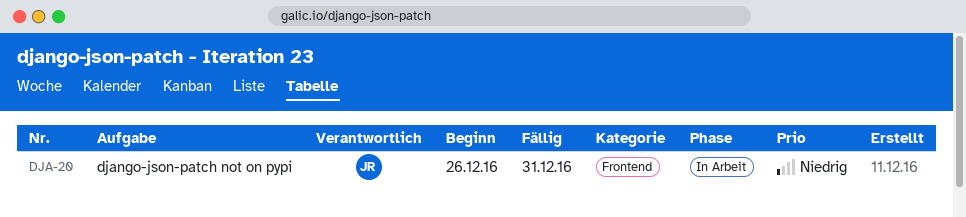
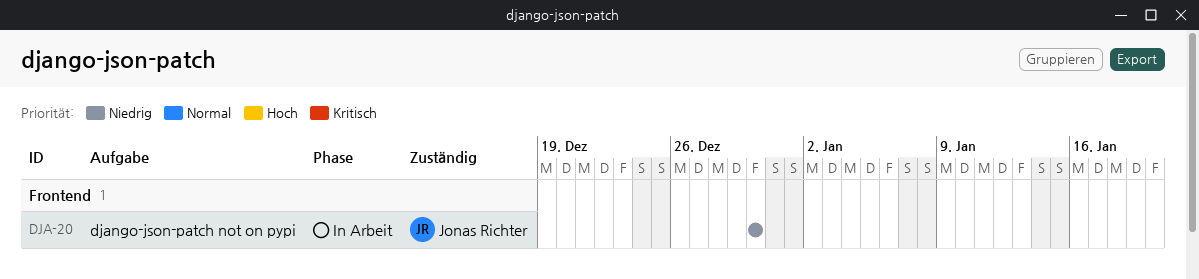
DJA-20, start: Dec 26 -> Dec 30
DJA-20, due: Dec 31 -> Dec 30

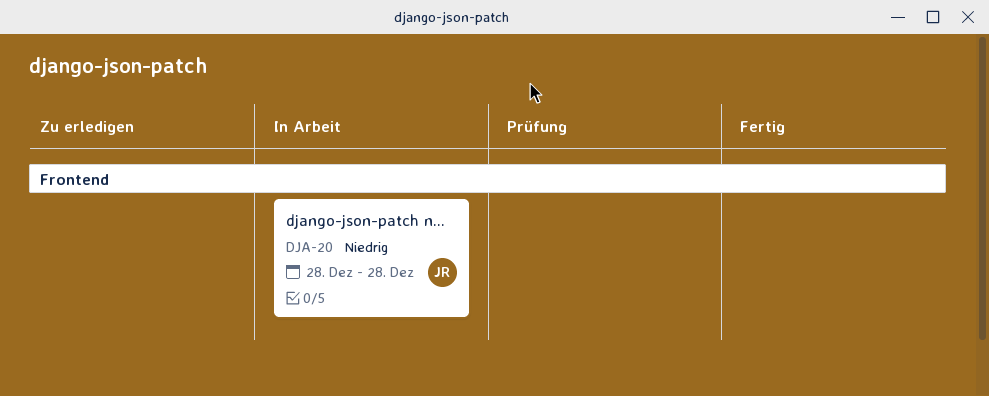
DJA-20, start: Dec 30 -> Dec 28
DJA-20, due: Dec 30 -> Dec 28

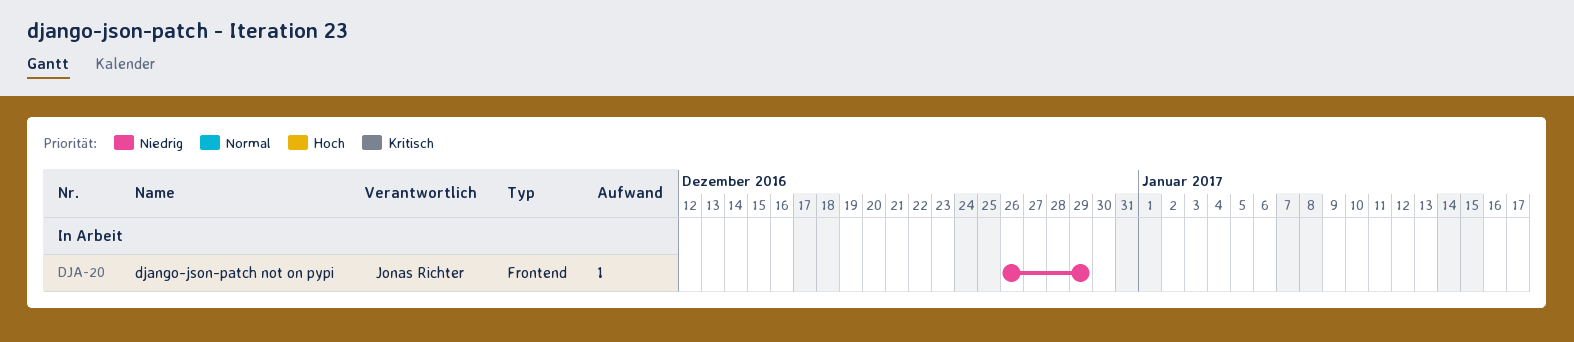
DJA-20, start: Dec 28 -> Dec 26
DJA-20, due: Dec 28 -> Dec 29

